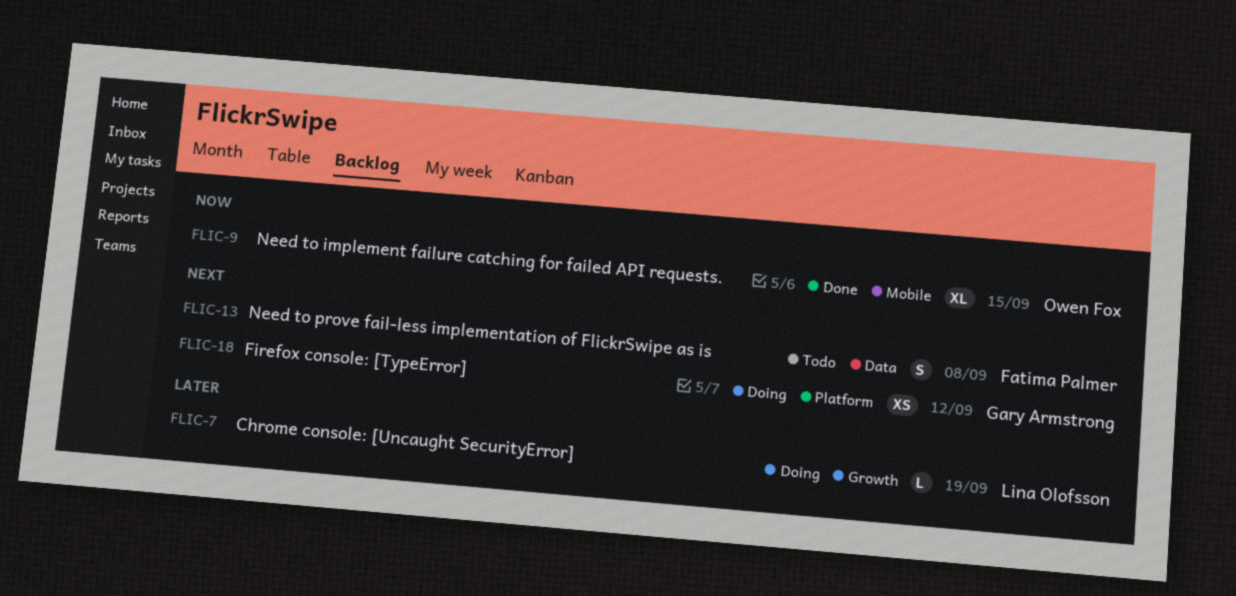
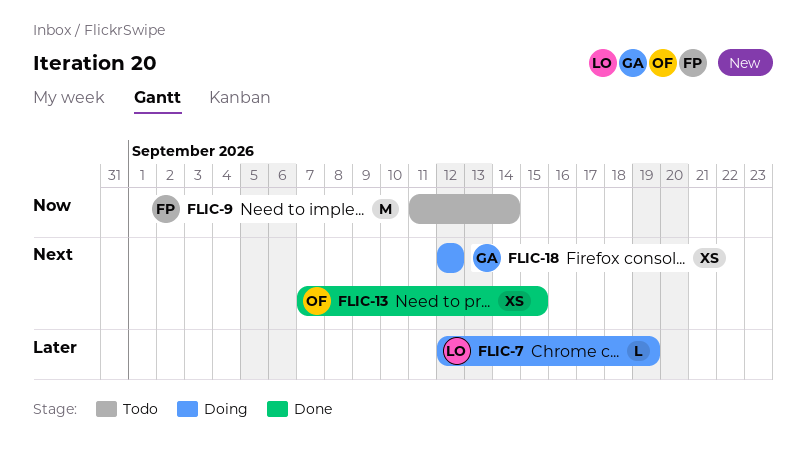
FLIC-9, status: Done -> Todo
FLIC-9, owner: Owen Fox -> Fatima Palmer
FLIC-9, estimate: XL -> M
FLIC-9, due: Sep 15 -> Sep 14
FLIC-13, status: Todo -> Done
FLIC-13, owner: Fatima Palmer -> Owen Fox
FLIC-13, estimate: S -> XS
FLIC-13, due: Sep 8 -> Sep 15

